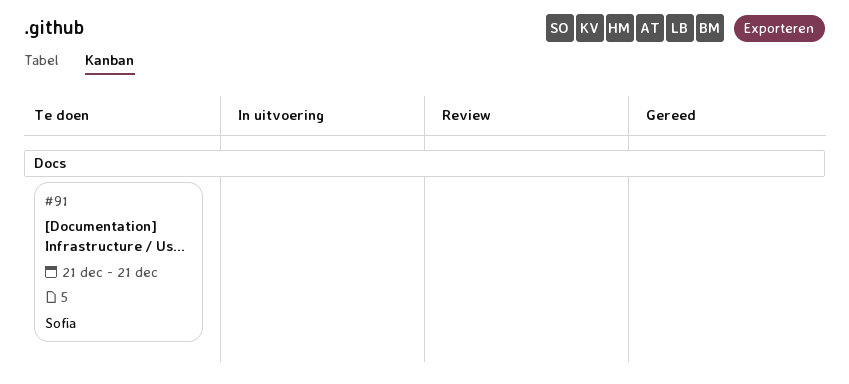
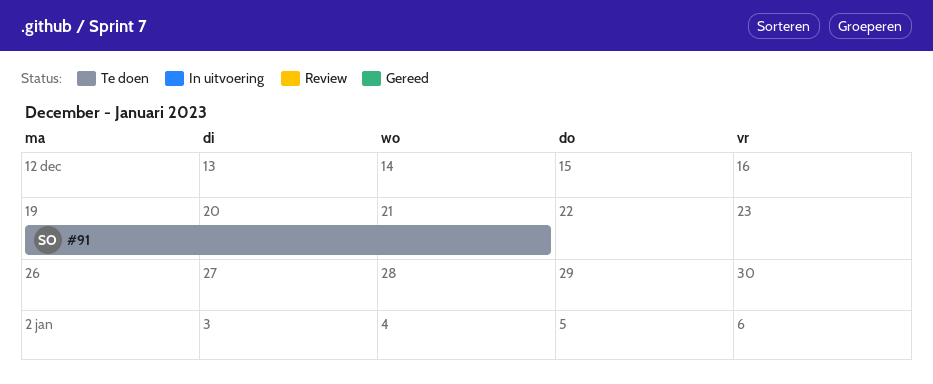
#91, start: Dec 21 -> Dec 19

